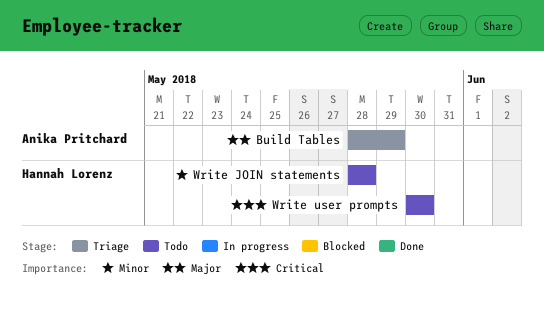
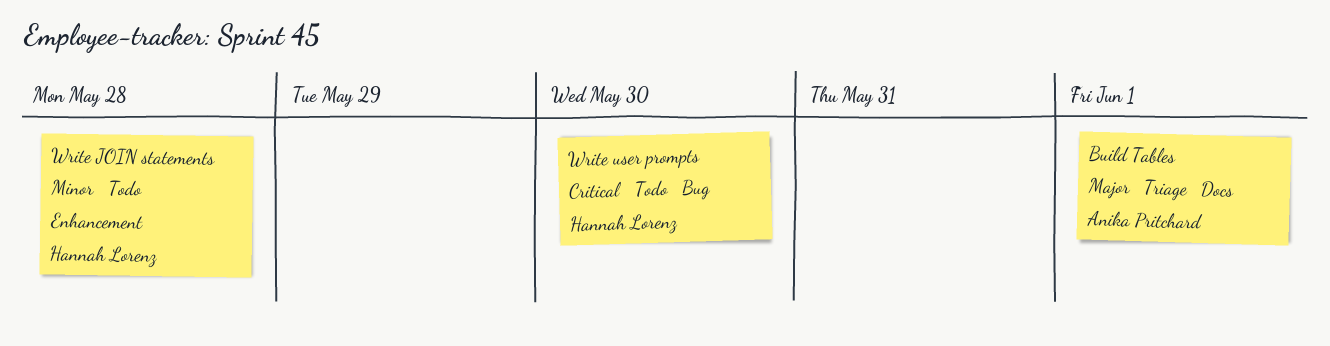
Build Tables, due: May 29 -> Jun 1

